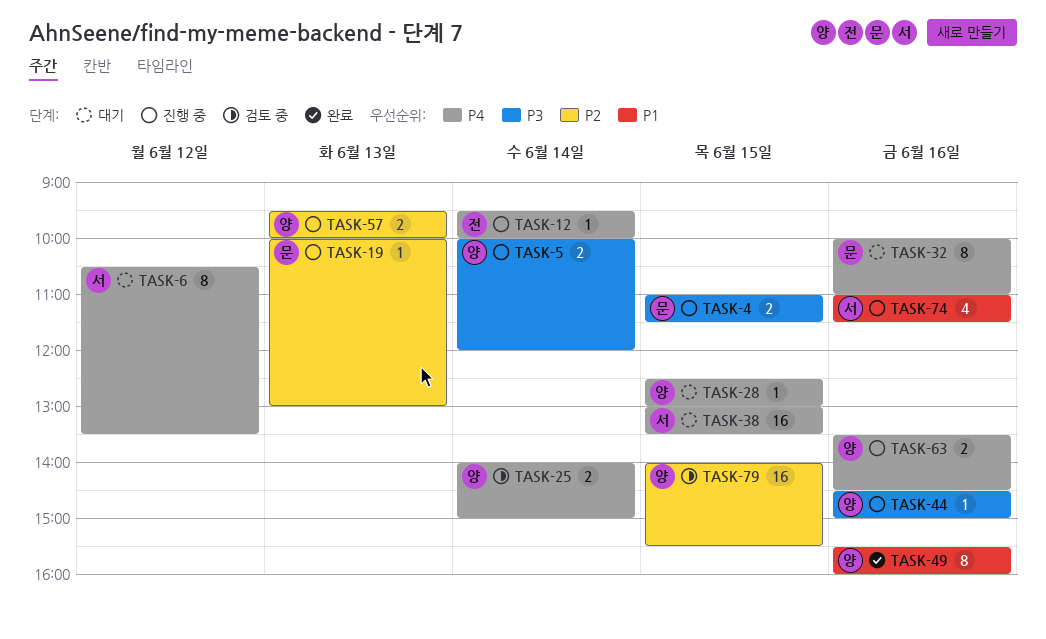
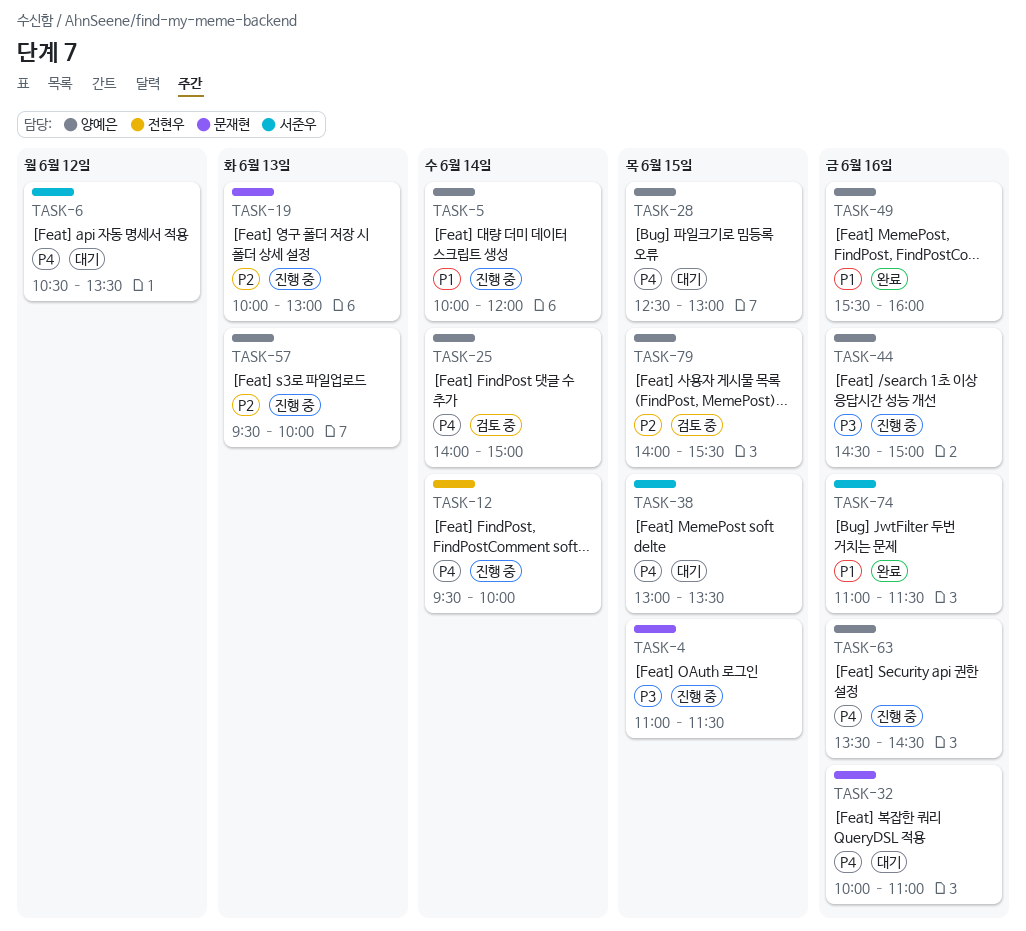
TASK-5, priority: P3 -> P1
TASK-74, status: 진행 중 -> 완료

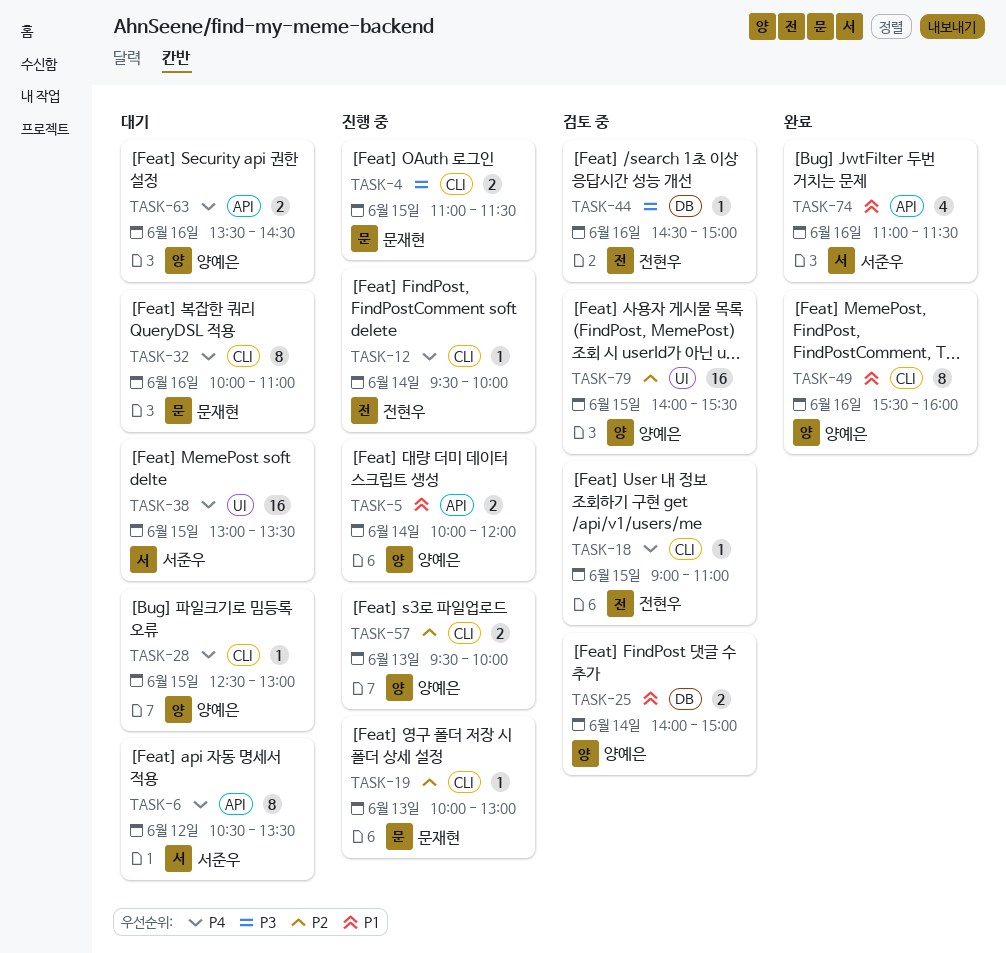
TASK-18: none -> present
TASK-25, priority: P4 -> P1
TASK-44, status: 진행 중 -> 검토 중
TASK-44, owner: 양예은 -> 전현우
TASK-63, status: 진행 중 -> 대기

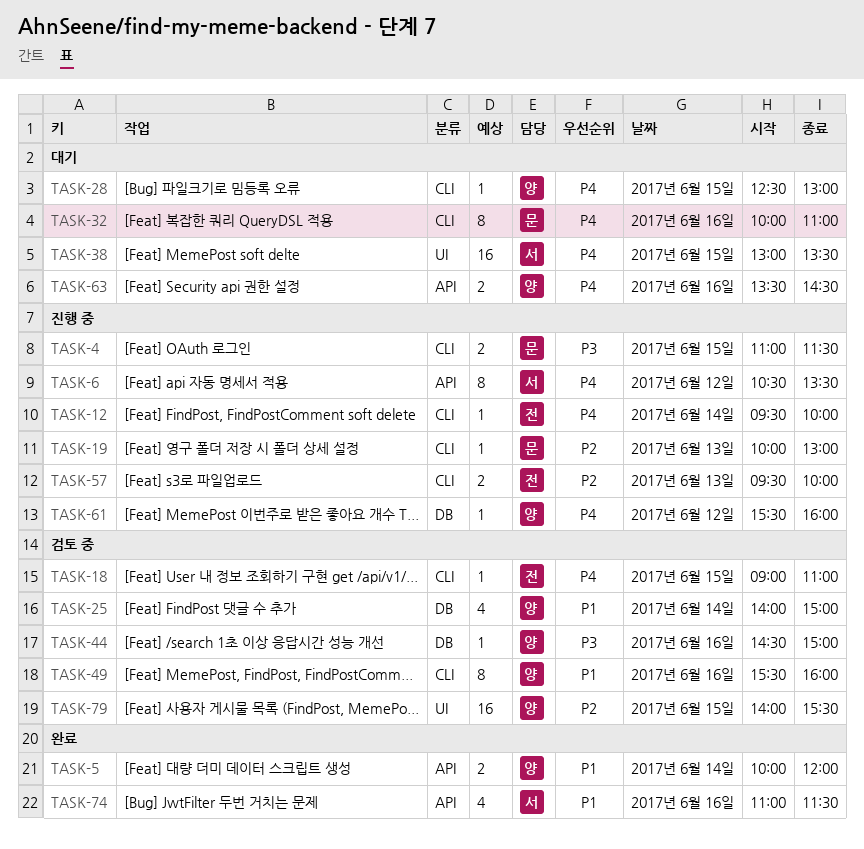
TASK-5, status: 진행 중 -> 완료
TASK-6, status: 대기 -> 진행 중
TASK-25, estimate: 2 -> 4
TASK-44, owner: 전현우 -> 양예은
TASK-49, status: 완료 -> 검토 중
TASK-57, owner: 양예은 -> 전현우
TASK-61: none -> present

